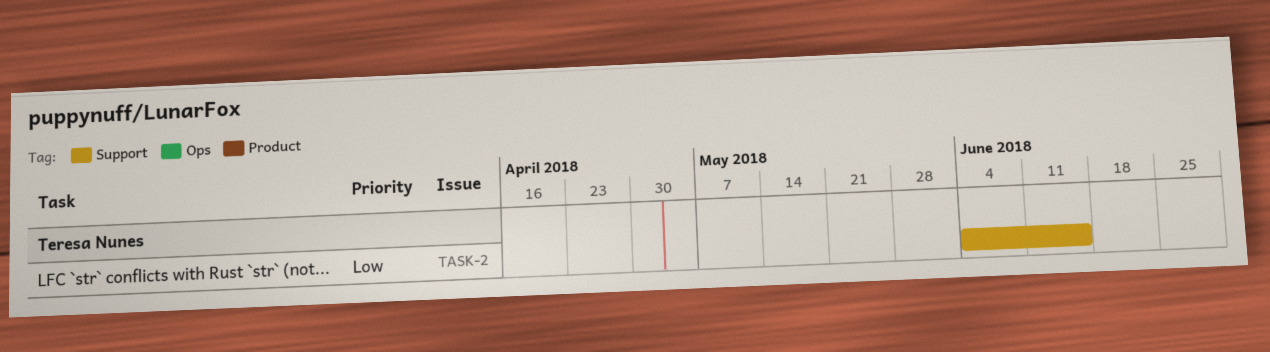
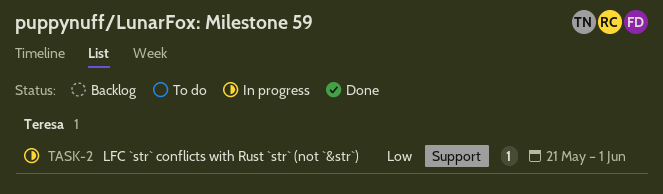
TASK-2, start: Jun 4 -> May 21
TASK-2, due: Jun 15 -> Jun 1

